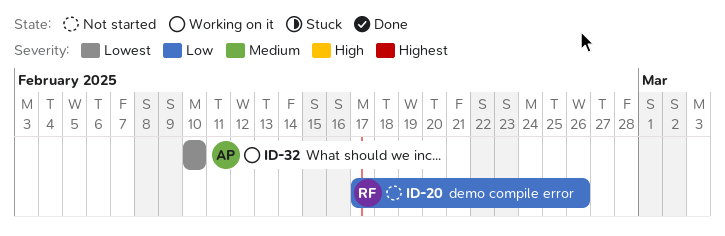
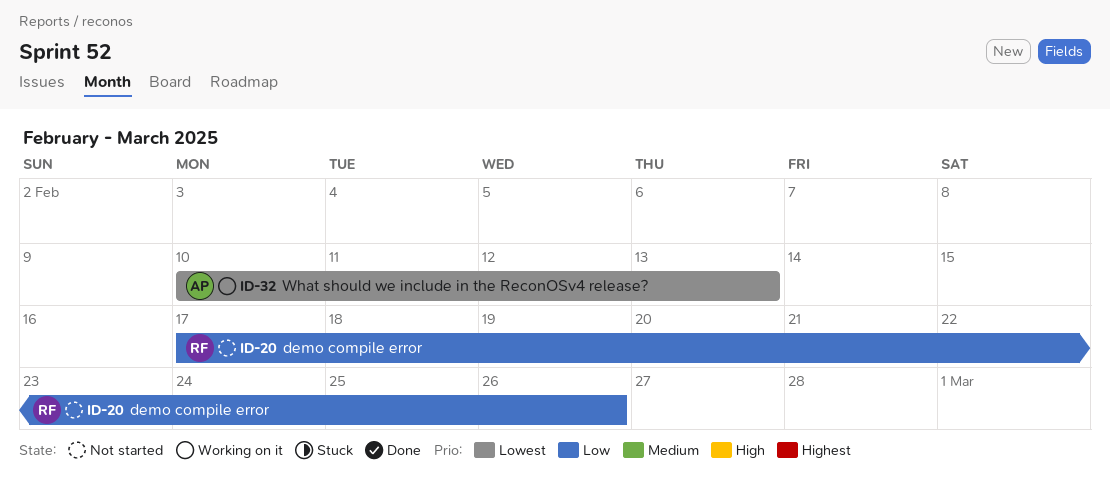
ID-32, due: Feb 10 -> Feb 13

